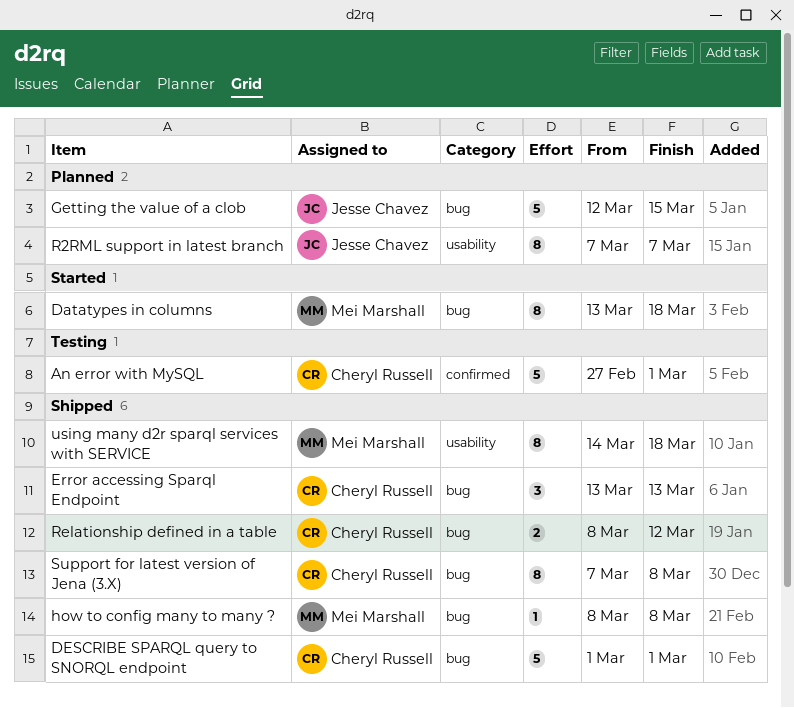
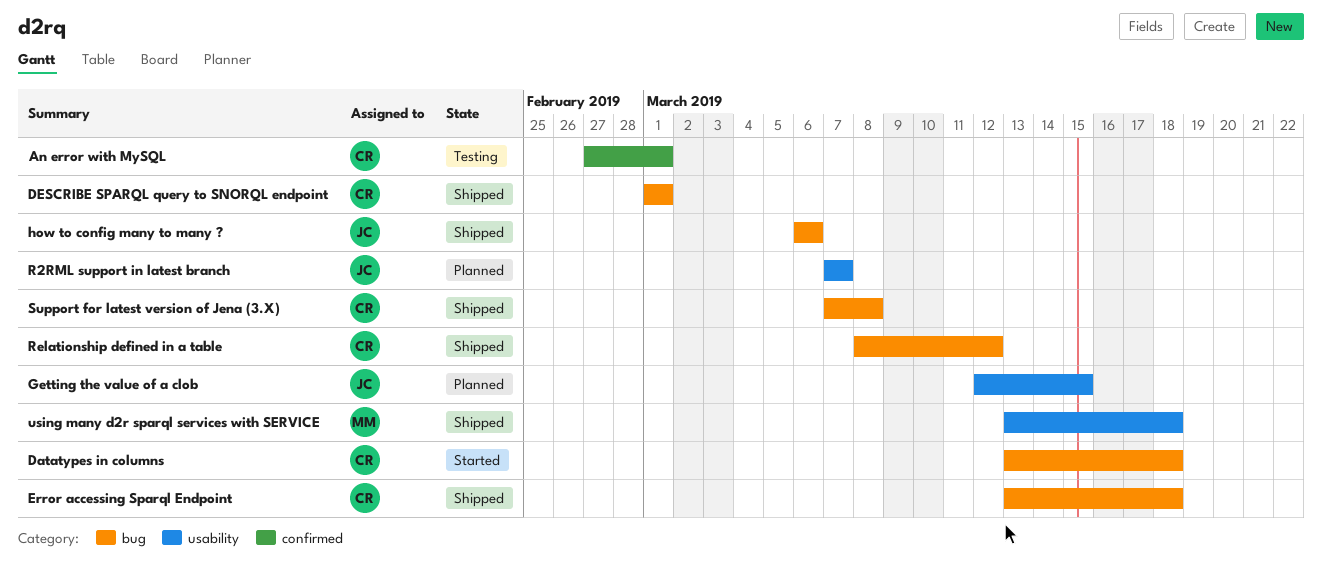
Datatypes in columns, owner: Mei Marshall -> Cheryl Russell
Error accessing Sparql Endpoint, due: Mar 13 -> Mar 18
Getting the value of a clob, label: bug -> usability
how to config many to many ?, owner: Mei Marshall -> Jesse Chavez
how to config many to many ?, start: Mar 8 -> Mar 6
how to config many to many ?, due: Mar 8 -> Mar 6
using many d2r sparql services with SERVICE, start: Mar 14 -> Mar 13

